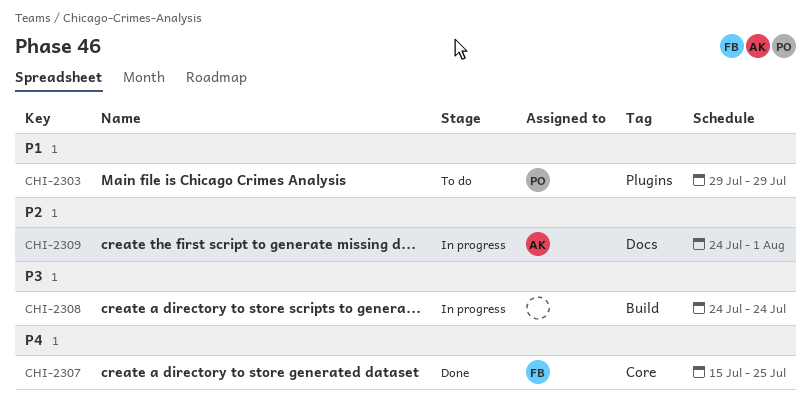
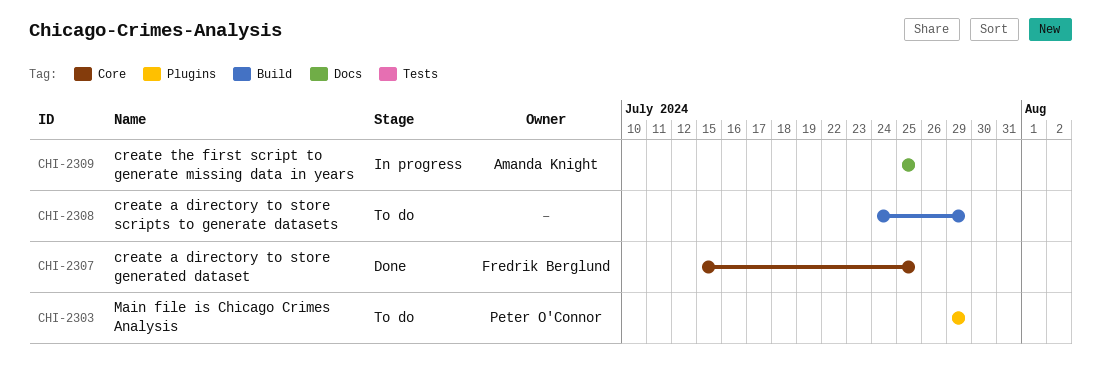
CHI-2308, status: In progress -> To do
CHI-2308, due: Jul 24 -> Jul 29
CHI-2309, start: Jul 24 -> Jul 25
CHI-2309, due: Aug 1 -> Jul 25

